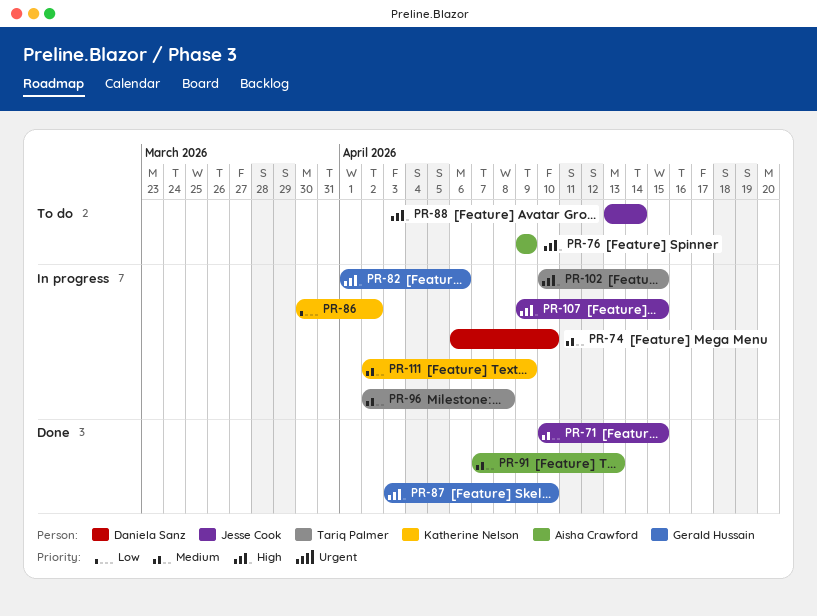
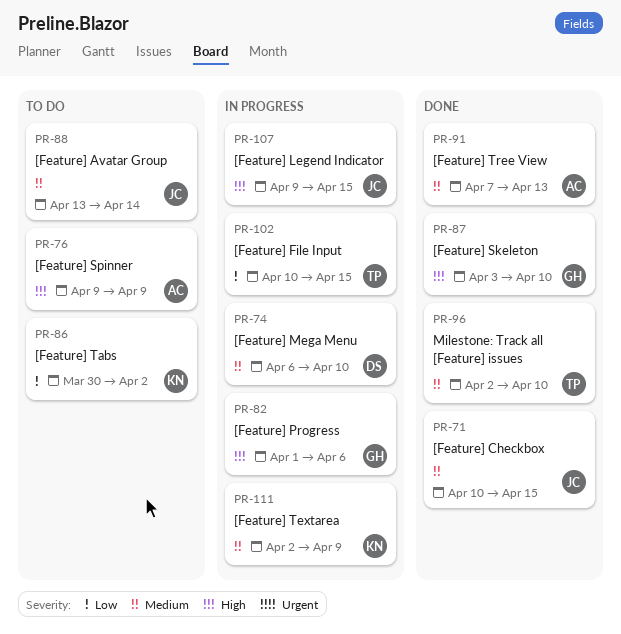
PR-86, status: In progress -> To do
PR-88, priority: High -> Medium
PR-96, status: In progress -> Done
PR-96, due: Apr 8 -> Apr 10
PR-102, priority: High -> Low

